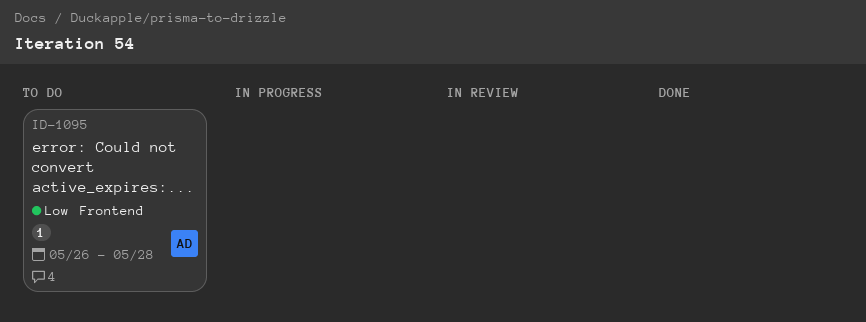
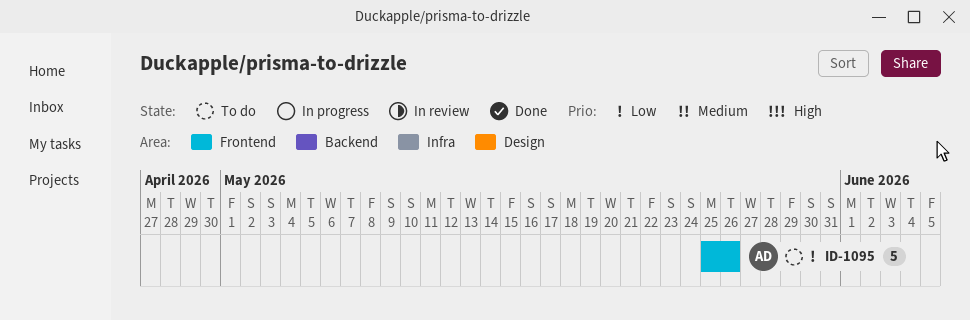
ID-1095, estimate: 1 -> 5
ID-1095, start: May 26 -> May 25
ID-1095, due: May 28 -> May 26

